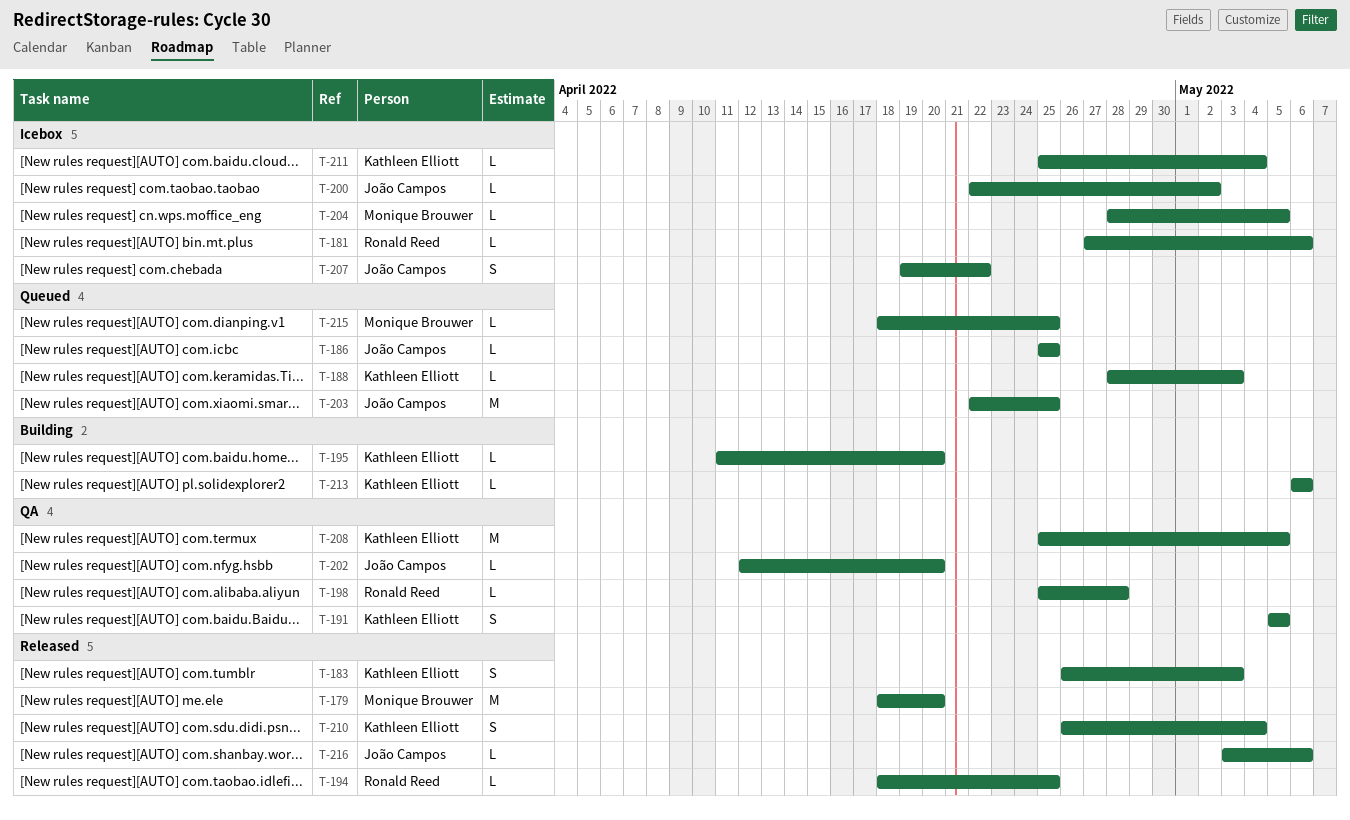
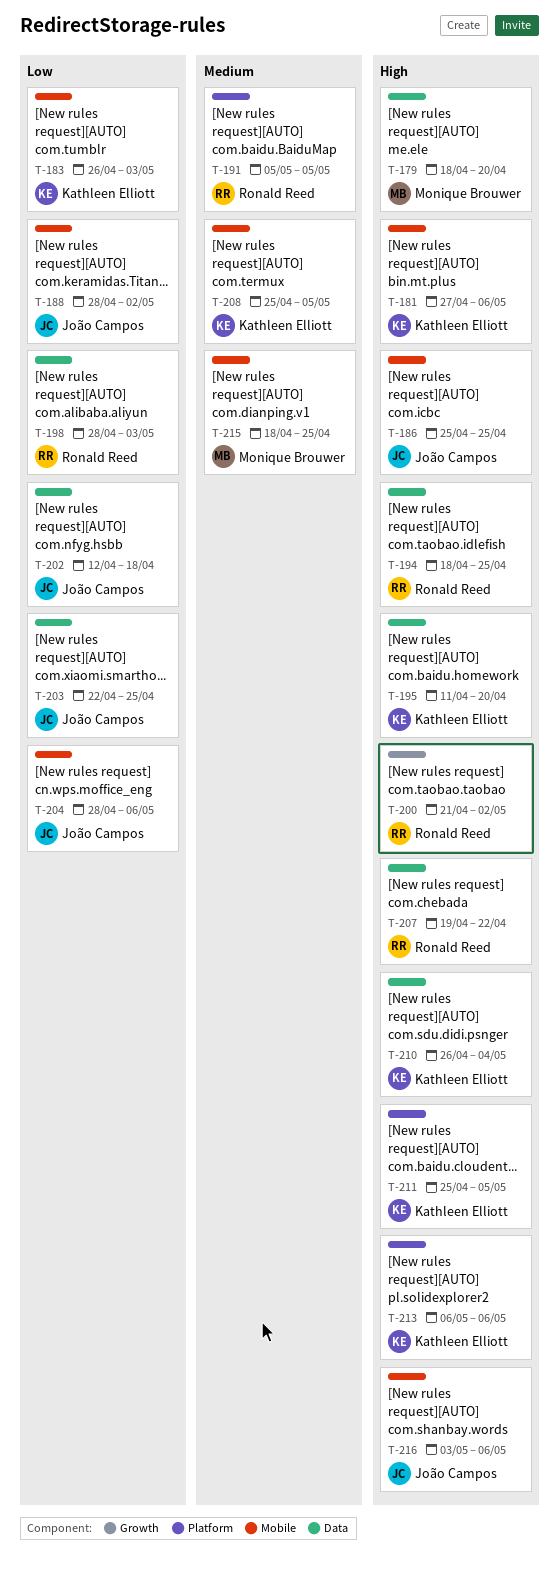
T-181, owner: Ronald Reed -> Kathleen Elliott
T-188, owner: Kathleen Elliott -> João Campos
T-188, due: May 3 -> May 2
T-191, owner: Kathleen Elliott -> Ronald Reed
T-198, start: Apr 25 -> Apr 28
T-198, due: Apr 28 -> May 3
T-200, owner: João Campos -> Ronald Reed
T-200, start: Apr 22 -> Apr 21
T-202, due: Apr 20 -> Apr 18
T-204, owner: Monique Brouwer -> João Campos
T-204, due: May 5 -> May 6
T-207, owner: João Campos -> Ronald Reed
T-211, due: May 4 -> May 5

